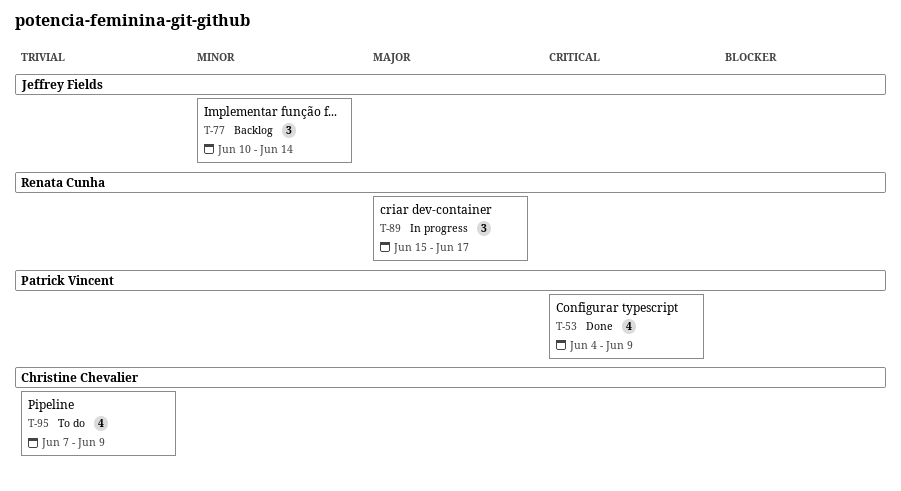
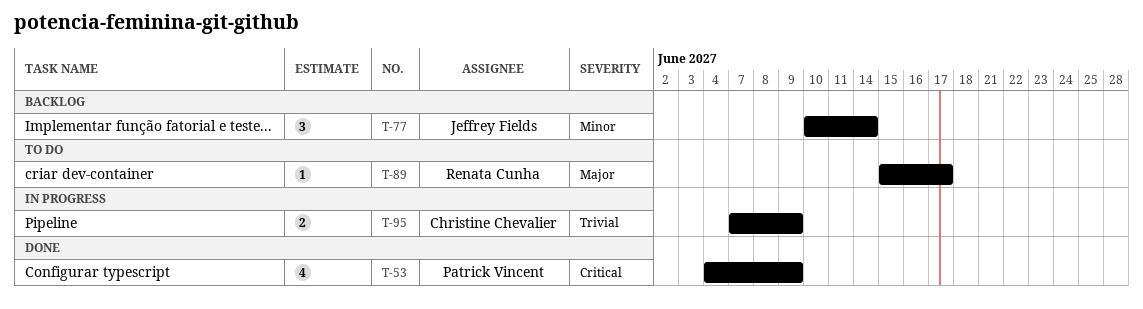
T-89, status: In progress -> To do
T-89, estimate: 3 -> 1
T-95, status: To do -> In progress
T-95, estimate: 4 -> 2

